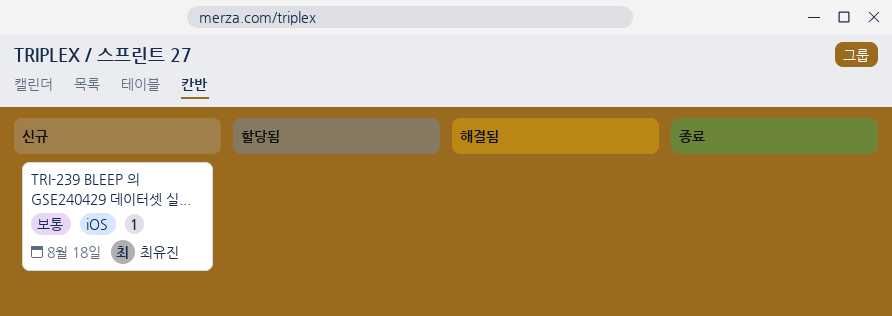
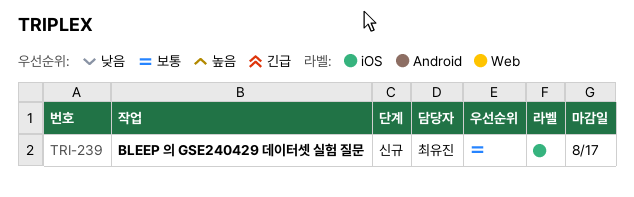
TRI-239, due: Aug 18 -> Aug 17

